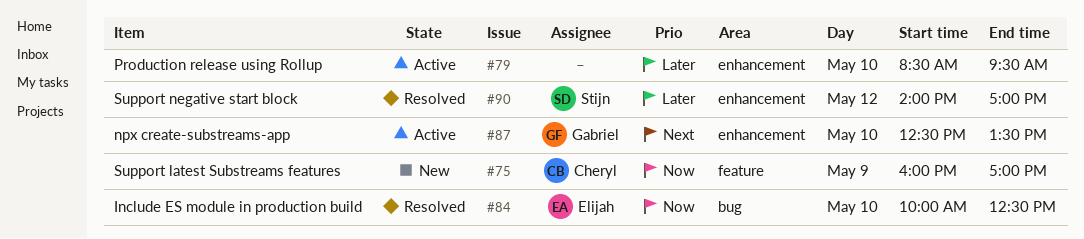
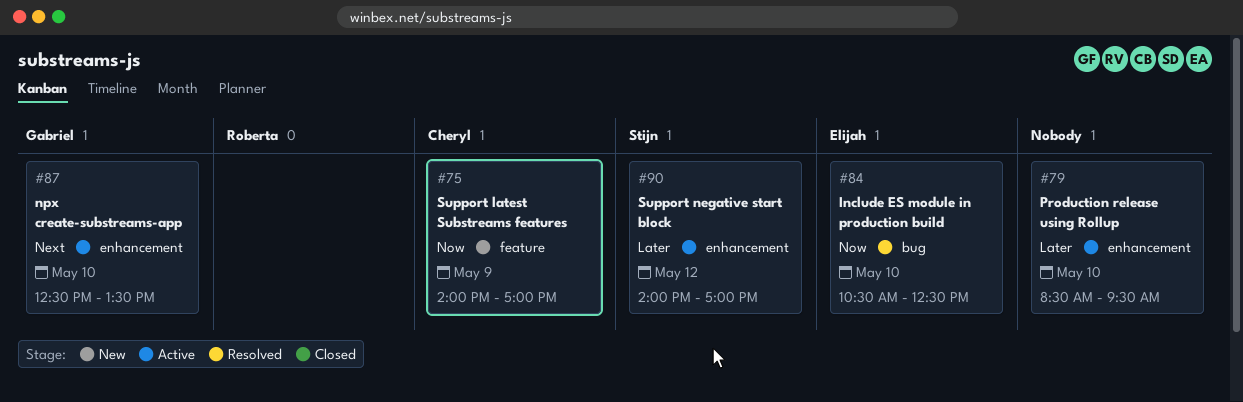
#75, begins: 16:00 -> 14:00
#84, begins: 10:00 -> 10:30
#90, status: Resolved -> Active

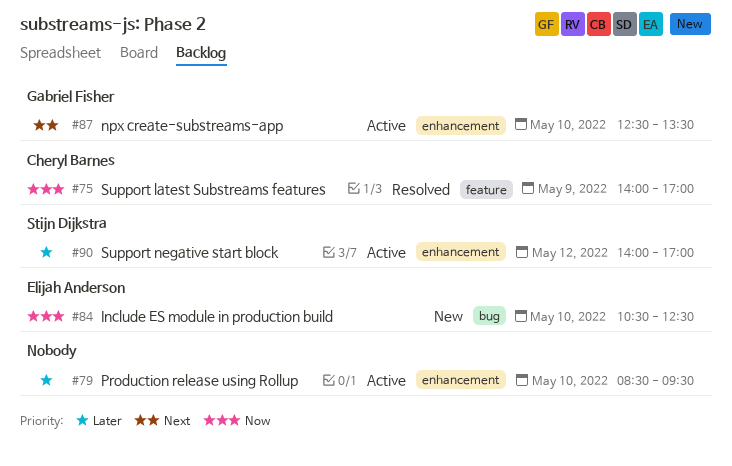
#75, status: New -> Resolved
#84, status: Resolved -> New

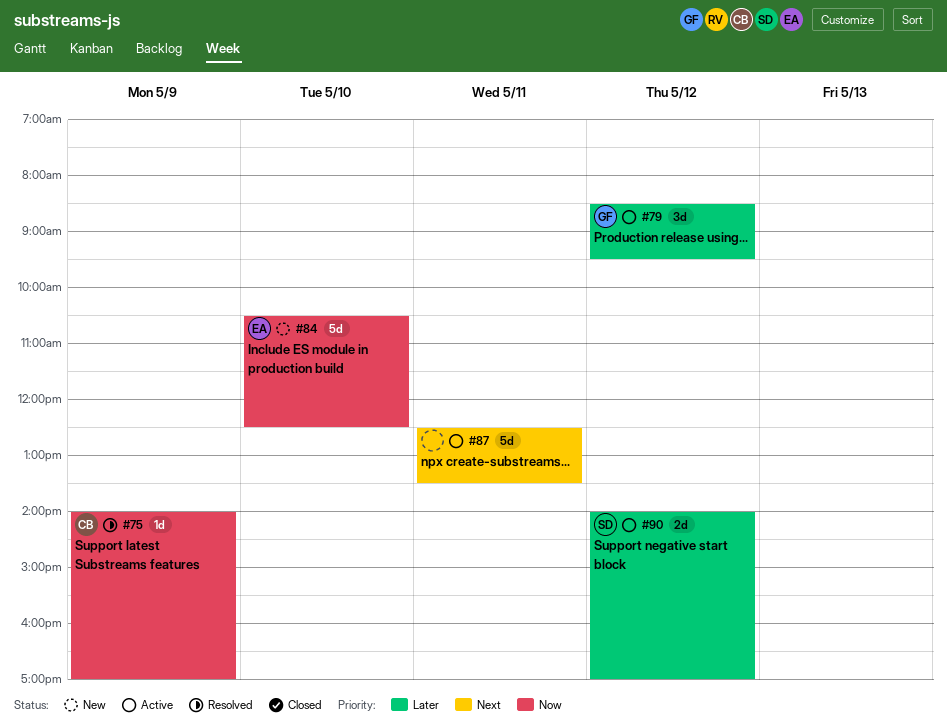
#79, owner: none -> Gabriel Fisher
#79, day: May 10 -> May 12
#87, owner: Gabriel Fisher -> none
#87, day: May 10 -> May 11

